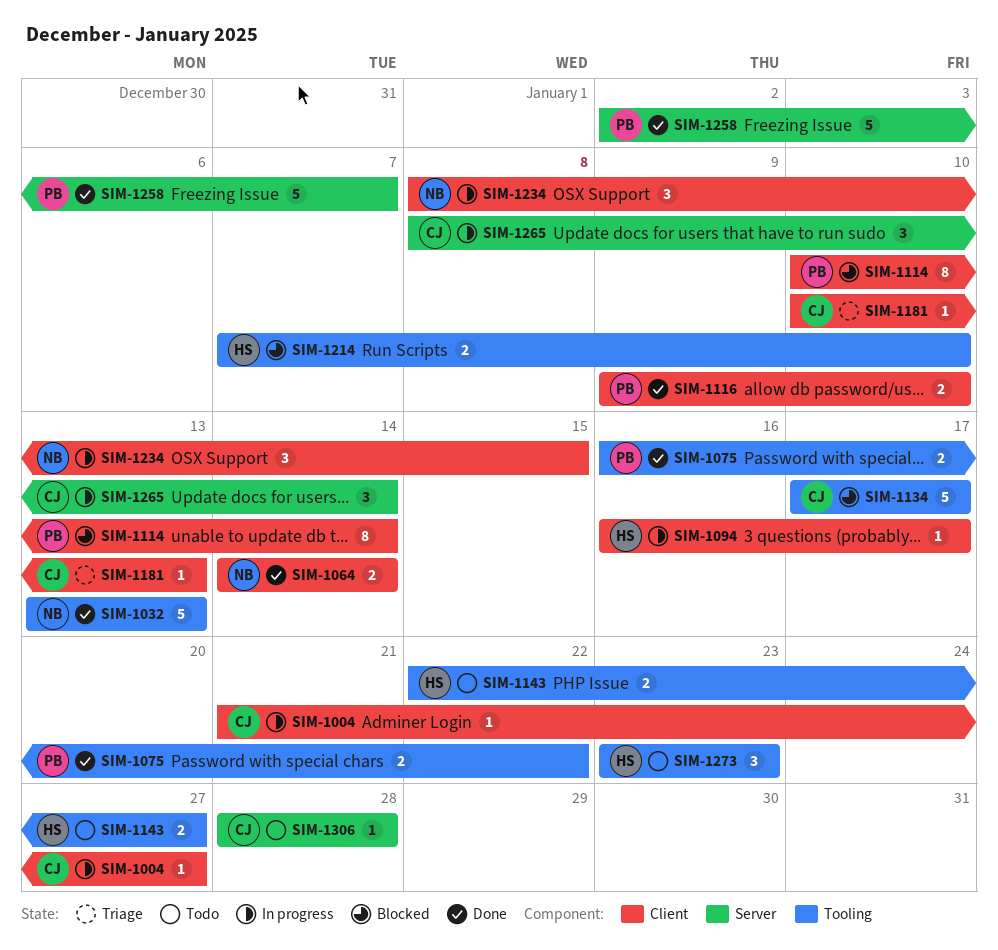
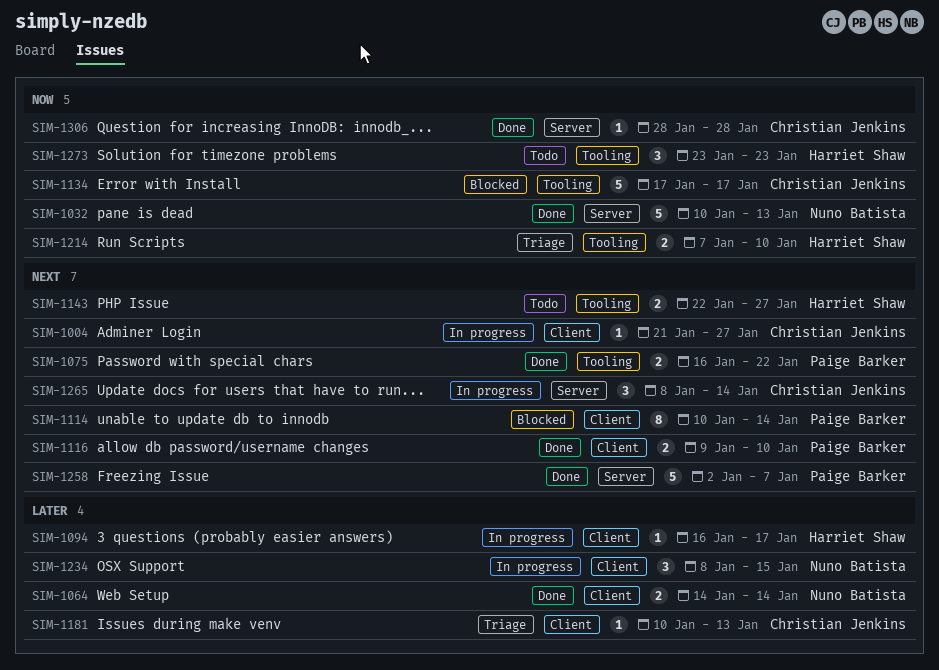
SIM-1032, label: Tooling -> Server
SIM-1032, start: Jan 13 -> Jan 10
SIM-1214, status: Blocked -> Triage
SIM-1306, status: Todo -> Done

